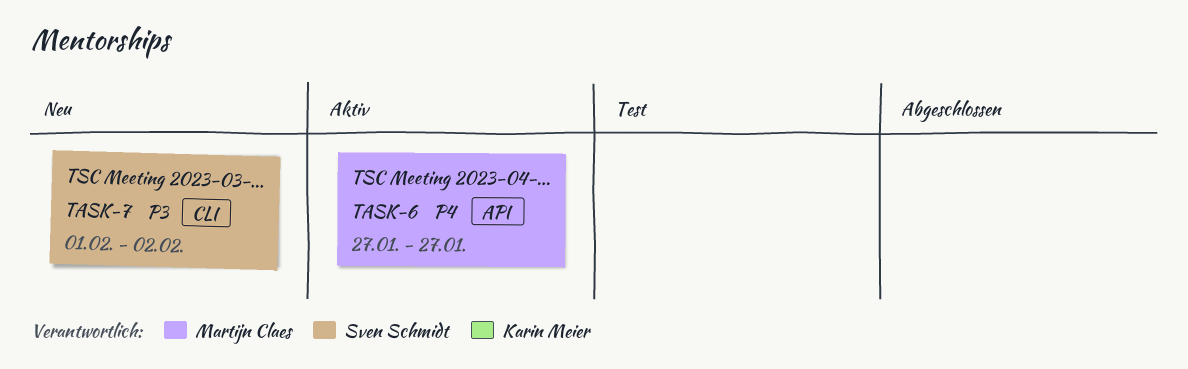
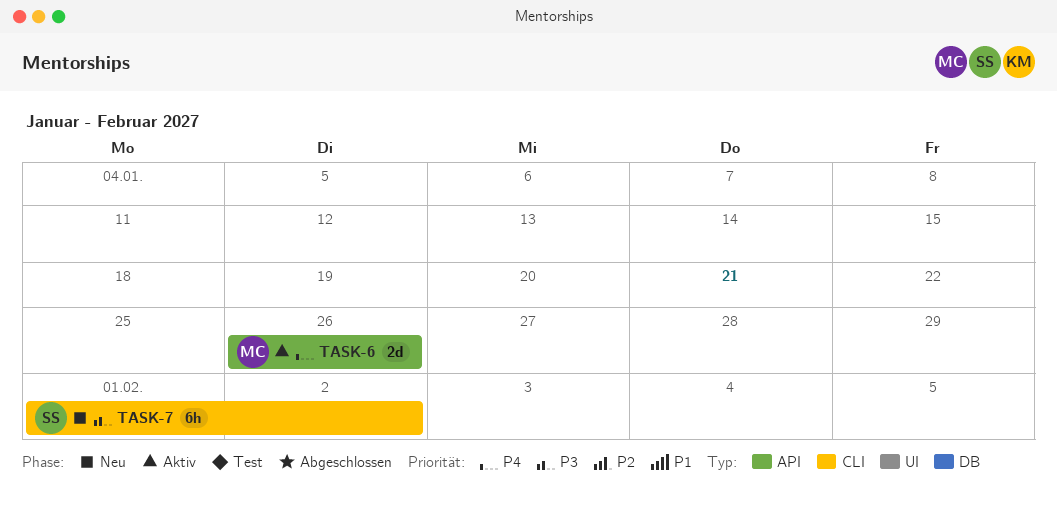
TASK-6, start: Jan 27 -> Jan 26
TASK-6, due: Jan 27 -> Jan 26

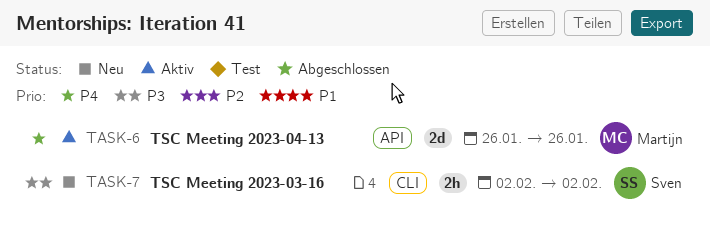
TASK-7, estimate: 6h -> 2h
TASK-7, start: Feb 1 -> Feb 2

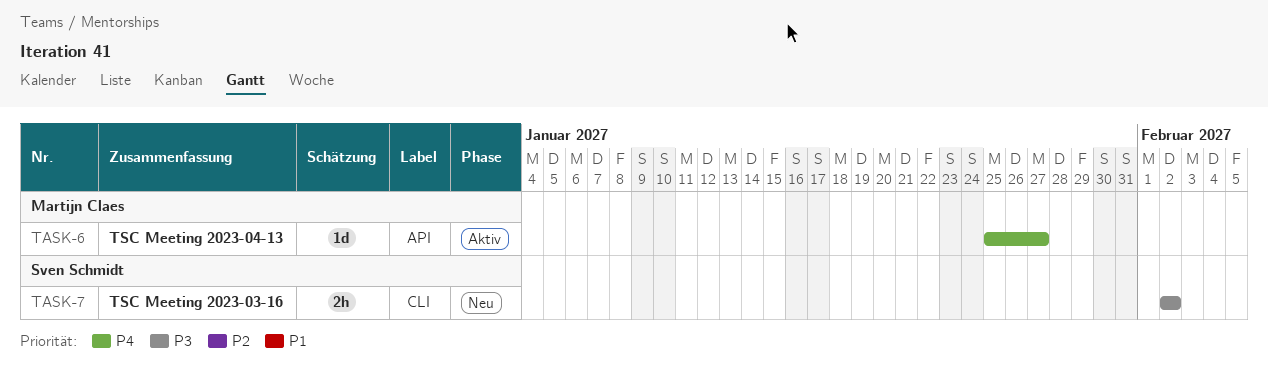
TASK-6, estimate: 2d -> 1d
TASK-6, start: Jan 26 -> Jan 25
TASK-6, due: Jan 26 -> Jan 27

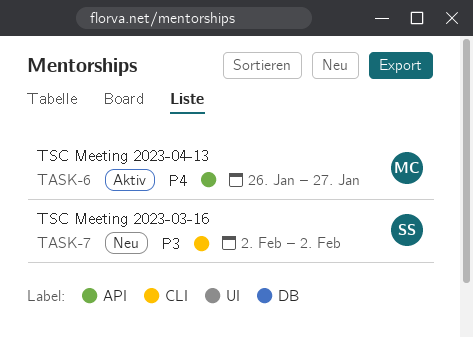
TASK-6, start: Jan 25 -> Jan 26

